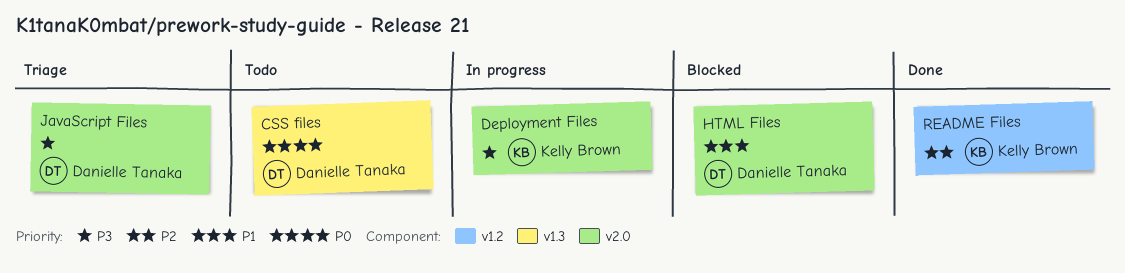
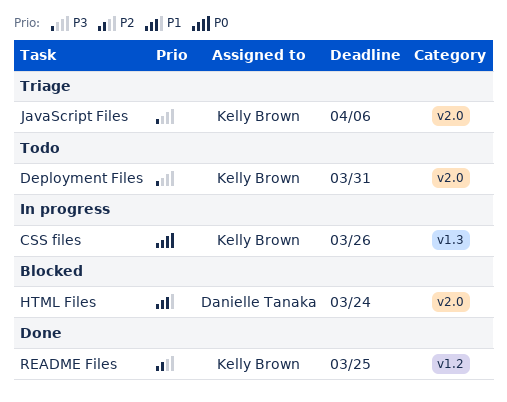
CSS files, status: Todo -> In progress
CSS files, owner: Danielle Tanaka -> Kelly Brown
Deployment Files, status: In progress -> Todo
JavaScript Files, owner: Danielle Tanaka -> Kelly Brown

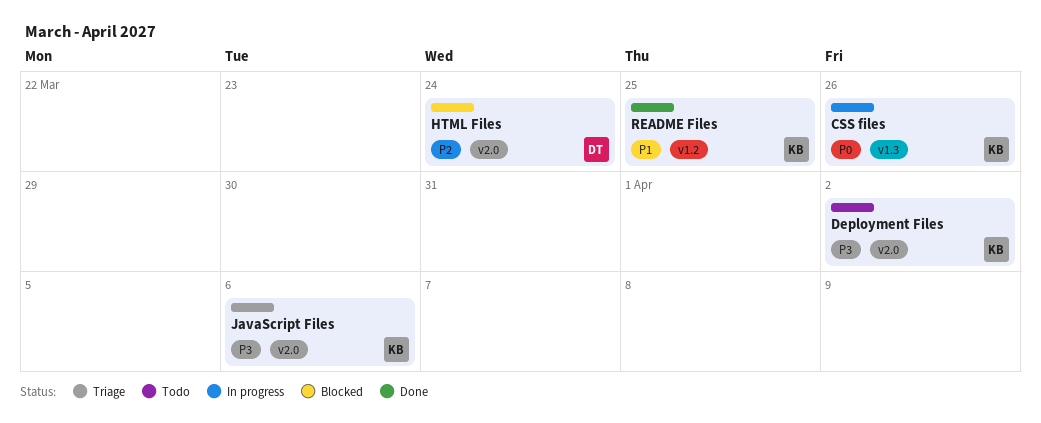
Deployment Files, due: Mar 31 -> Apr 2
HTML Files, priority: P1 -> P2
README Files, priority: P2 -> P1

